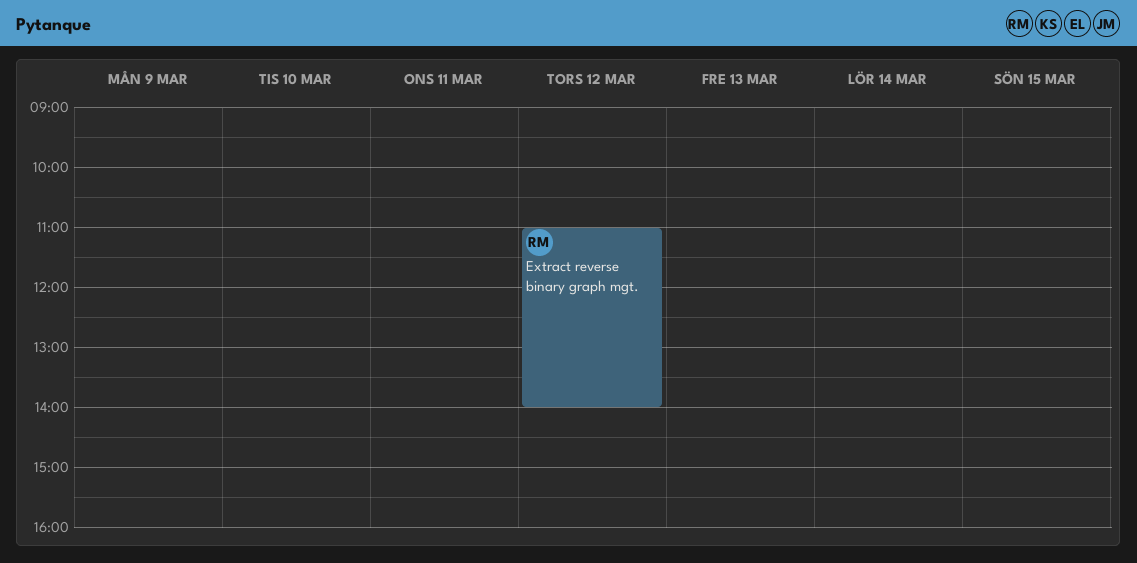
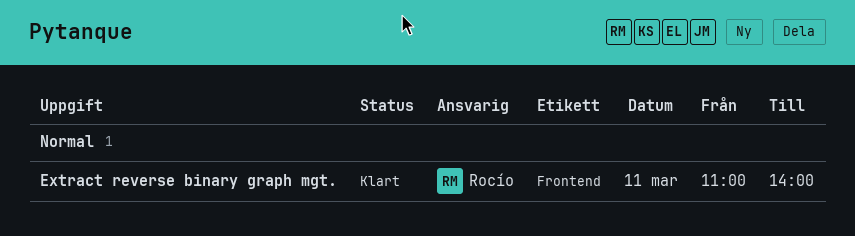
Extract reverse binary graph mgt., day: Mar 12 -> Mar 11

